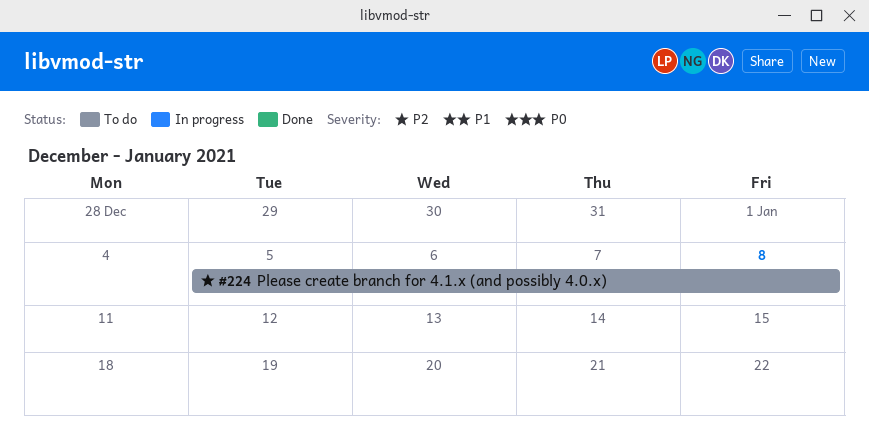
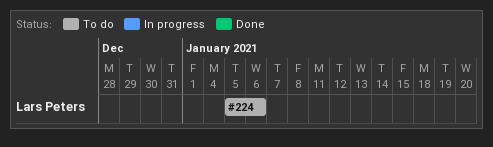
#224, due: Jan 8 -> Jan 6

